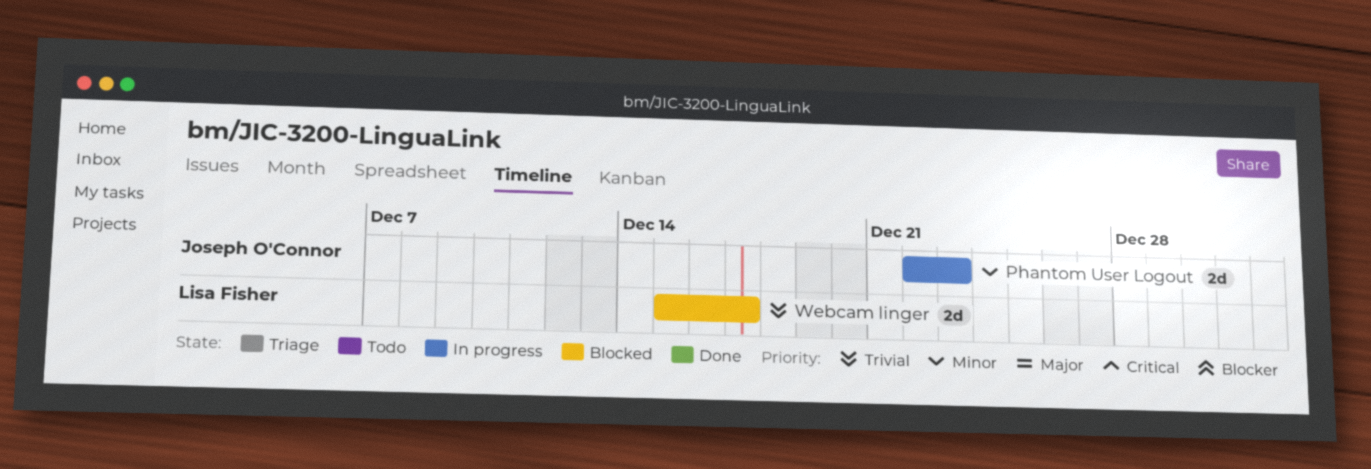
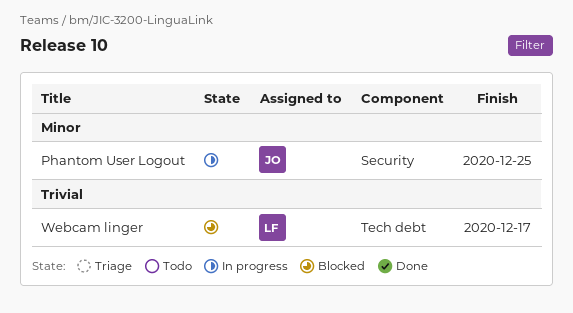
Phantom User Logout, due: Dec 23 -> Dec 25

